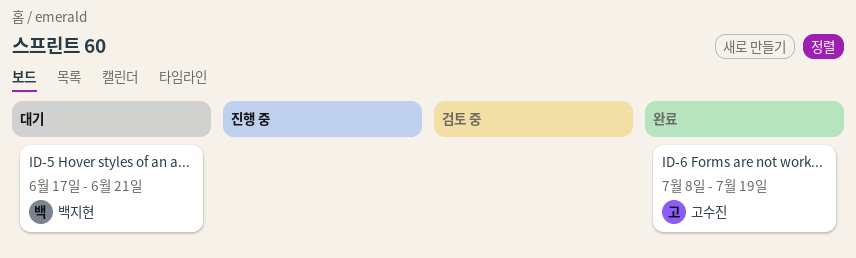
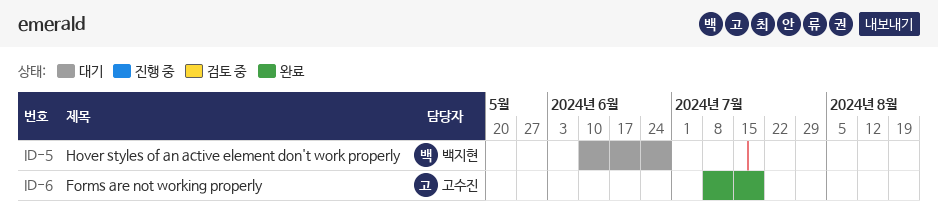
ID-5, start: Jun 17 -> Jun 10
ID-5, due: Jun 21 -> Jun 28

